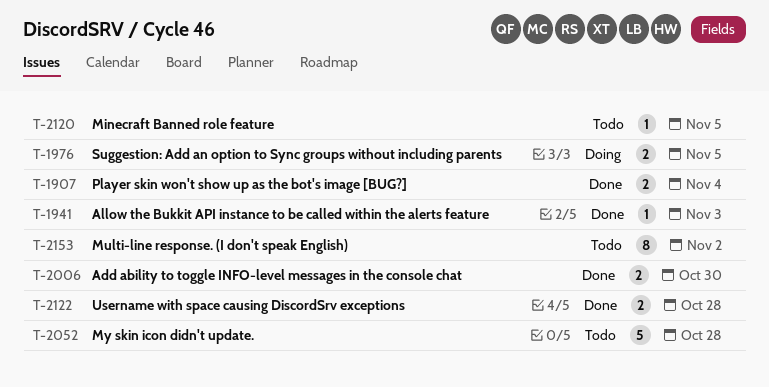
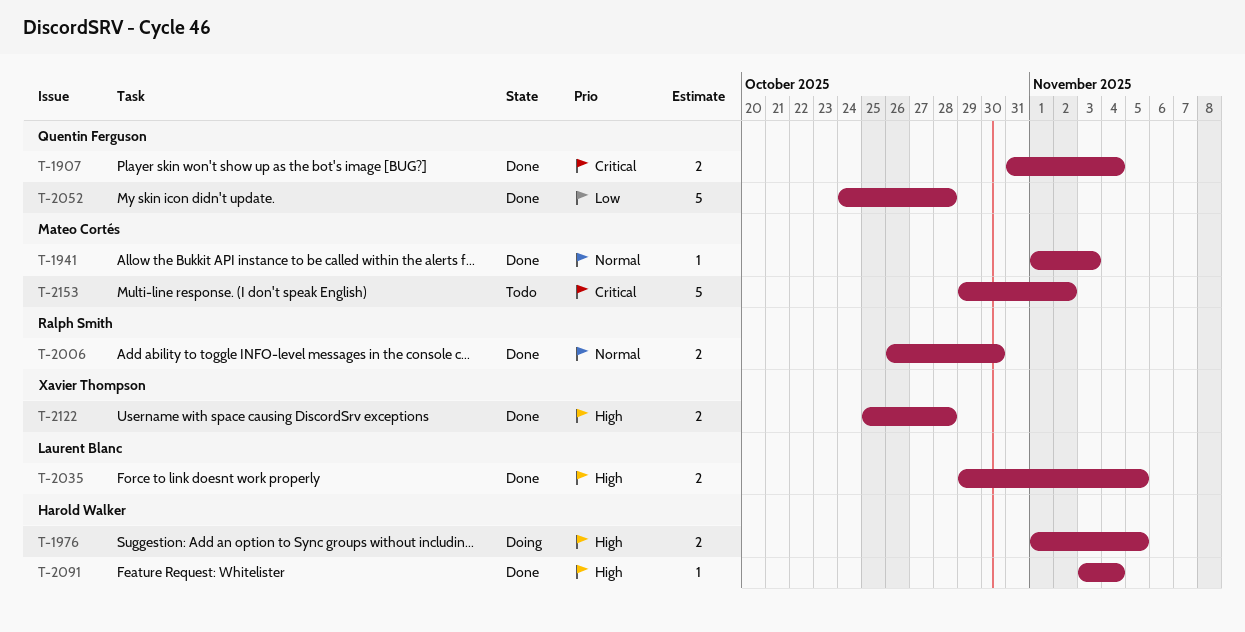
T-2035: none -> present
T-2052, status: Todo -> Done
T-2091: none -> present
T-2120: present -> none
T-2153, estimate: 8 -> 5

